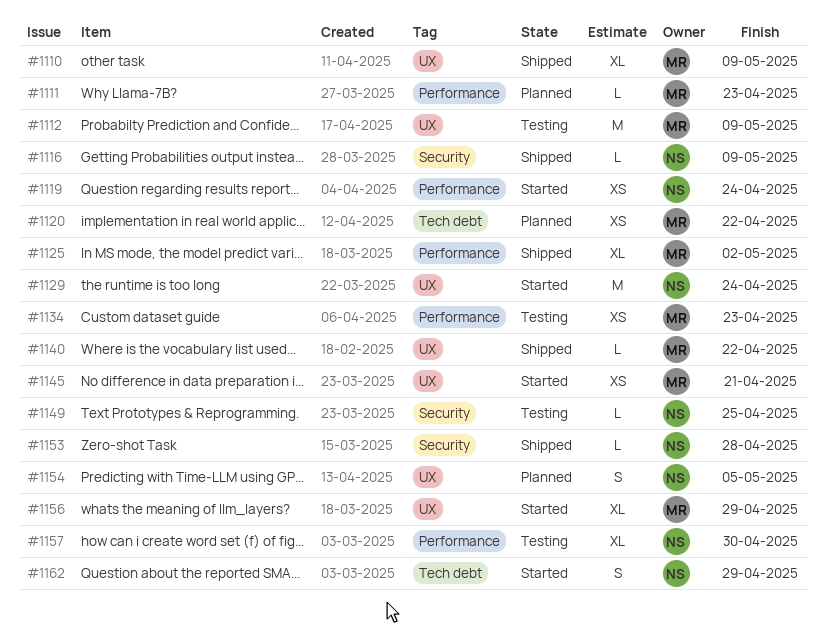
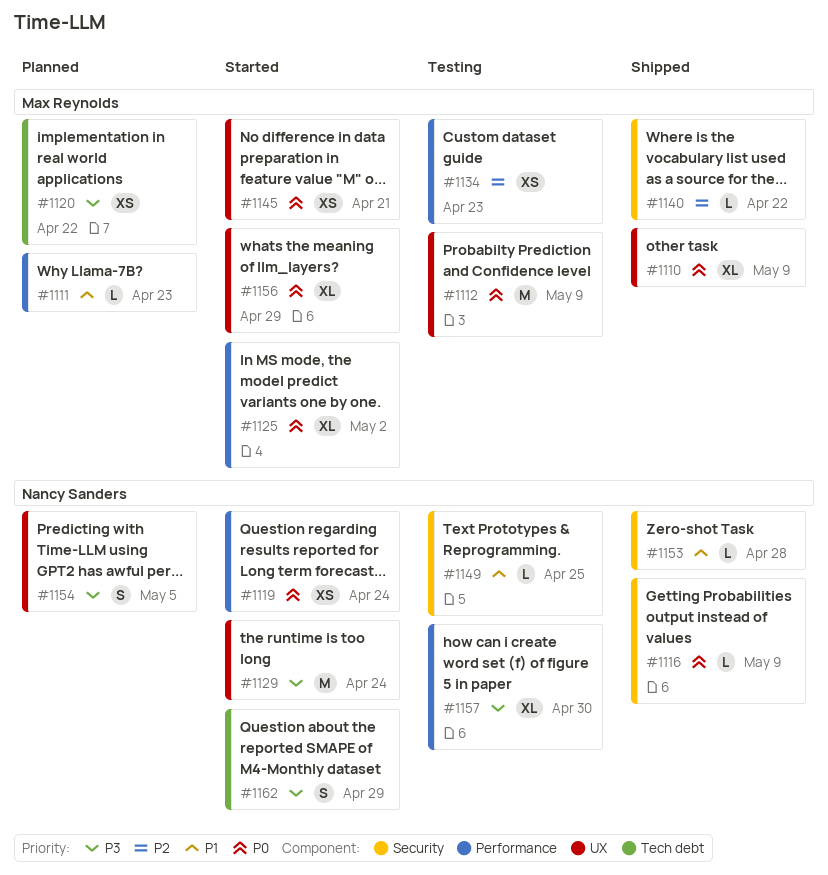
#1125, status: Shipped -> Started
#1140, label: UX -> Security

